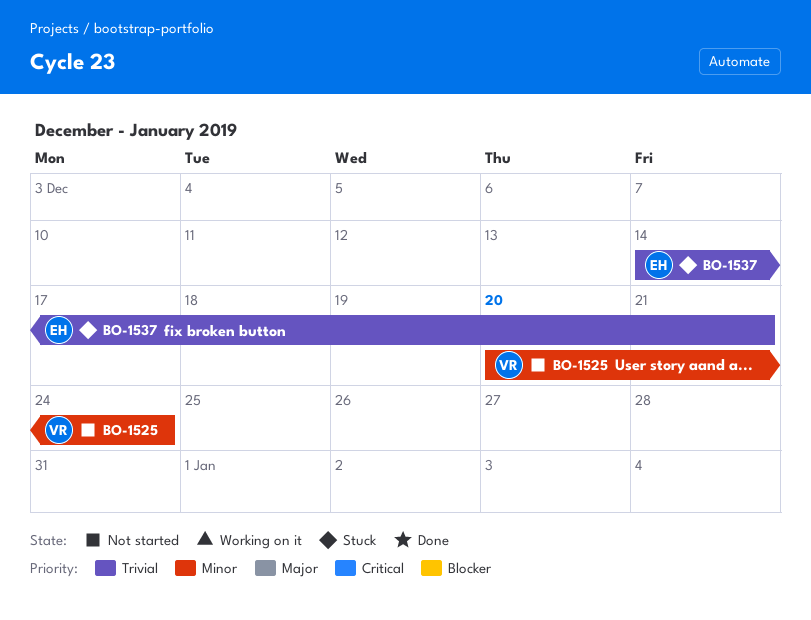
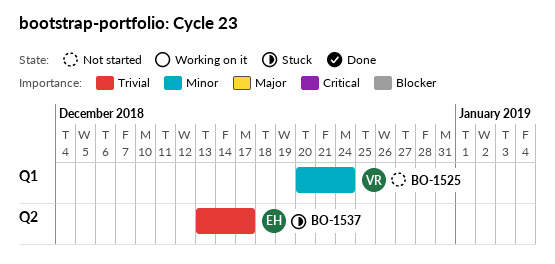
BO-1537, start: Dec 14 -> Dec 13
BO-1537, due: Dec 21 -> Dec 17

